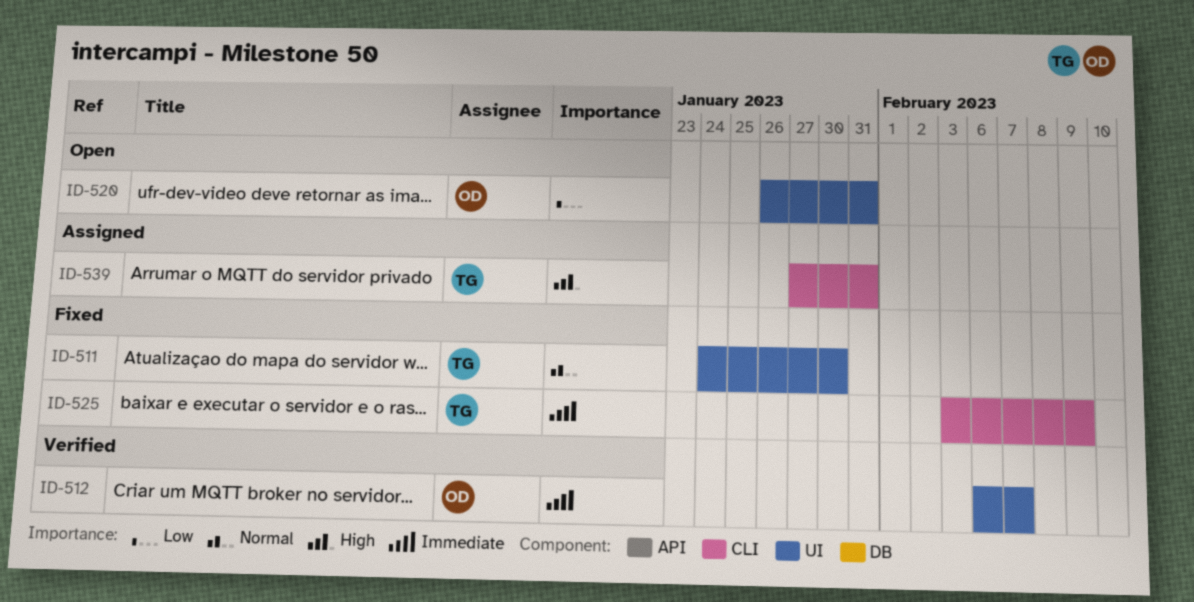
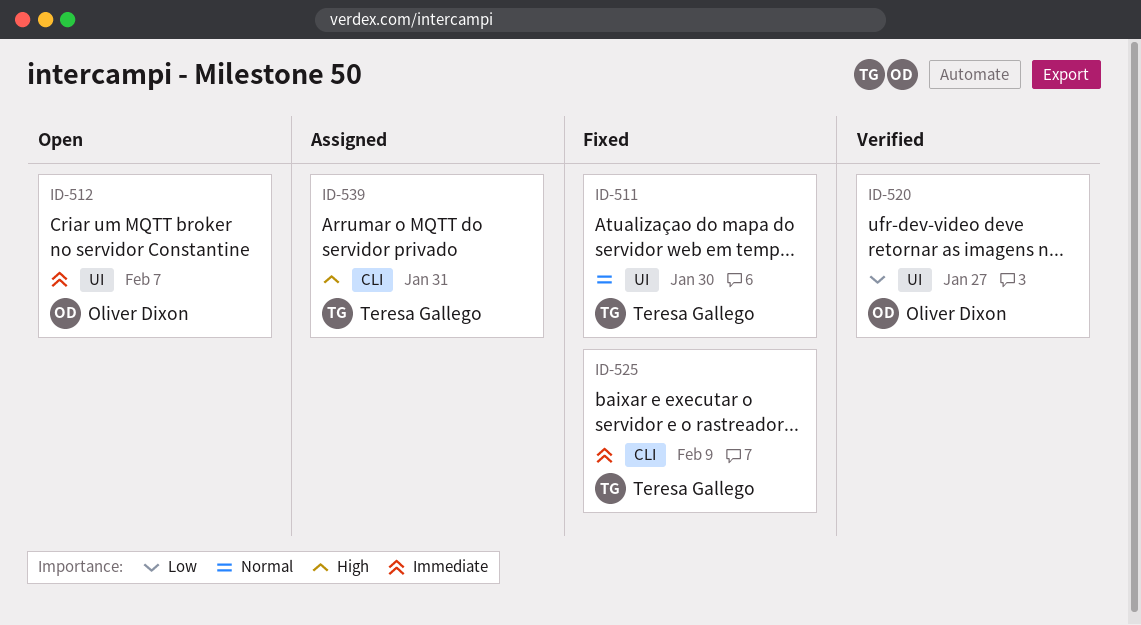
ID-512, status: Verified -> Open
ID-520, status: Open -> Verified
ID-520, due: Jan 31 -> Jan 27

